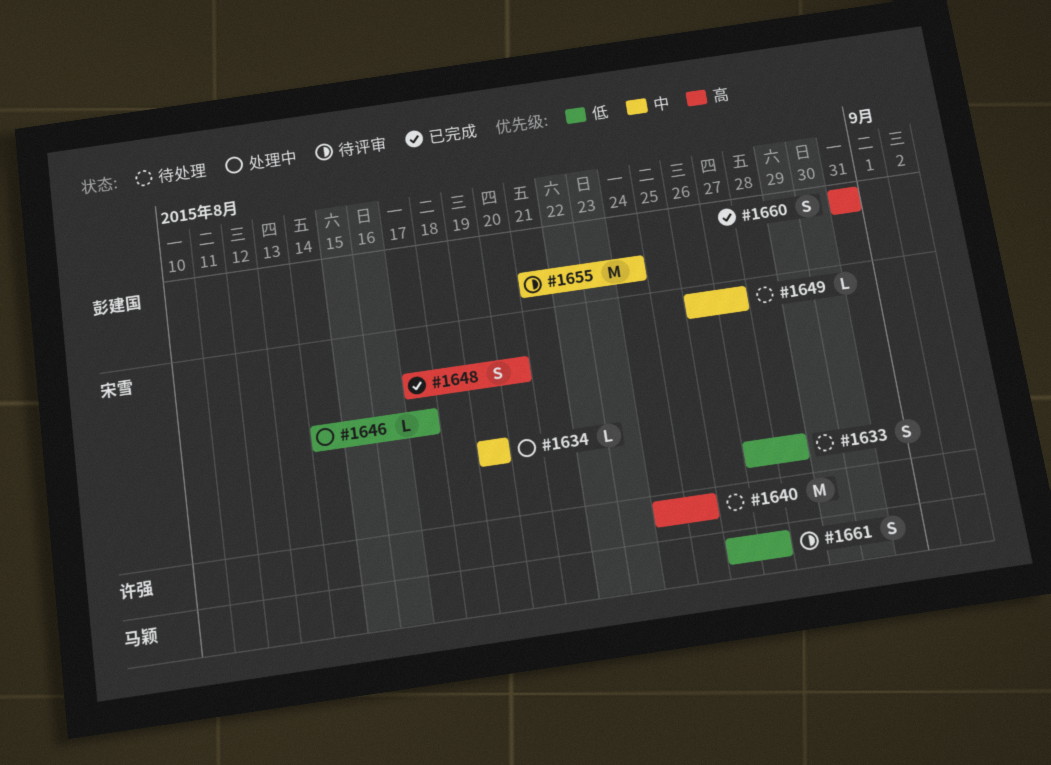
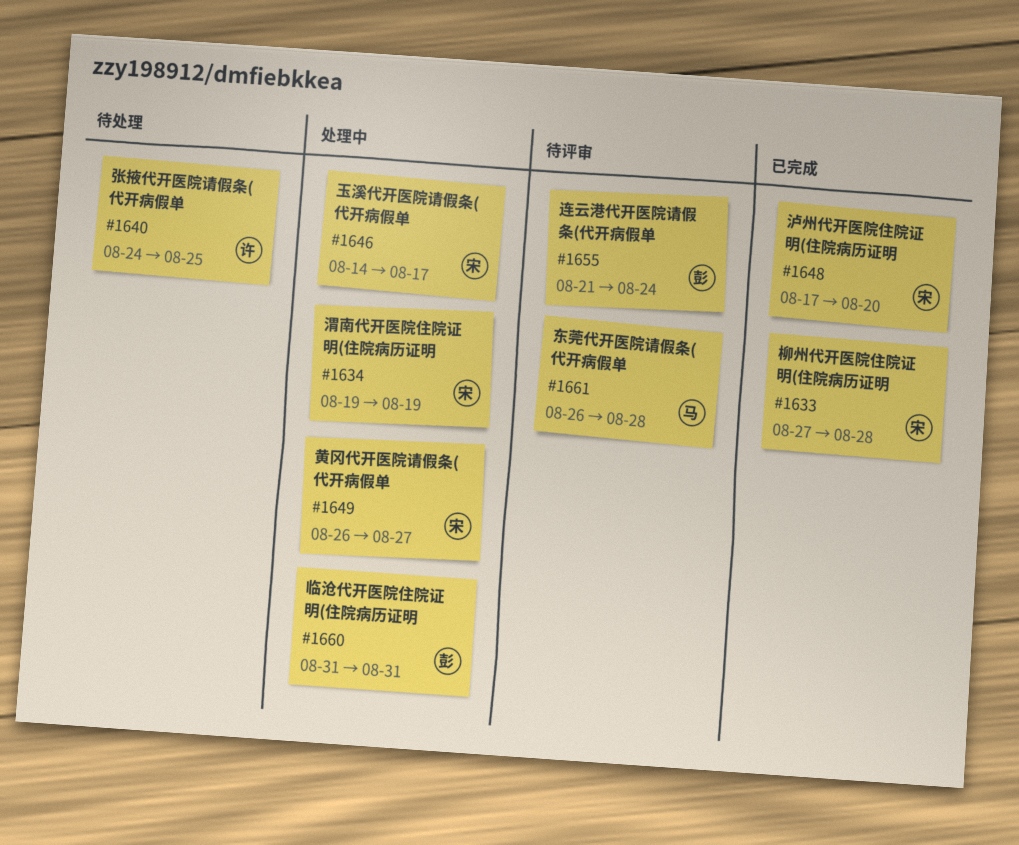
#1633, status: 待处理 -> 已完成
#1649, status: 待处理 -> 处理中
#1660, status: 已完成 -> 处理中
#1661, due: Aug 27 -> Aug 28

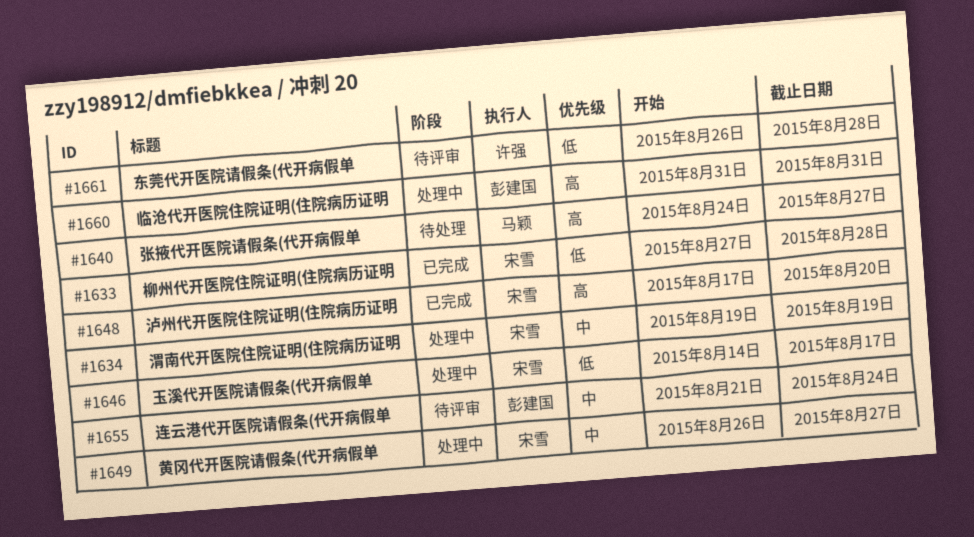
#1640, owner: 许强 -> 马颖
#1640, due: Aug 25 -> Aug 27
#1661, owner: 马颖 -> 许强

